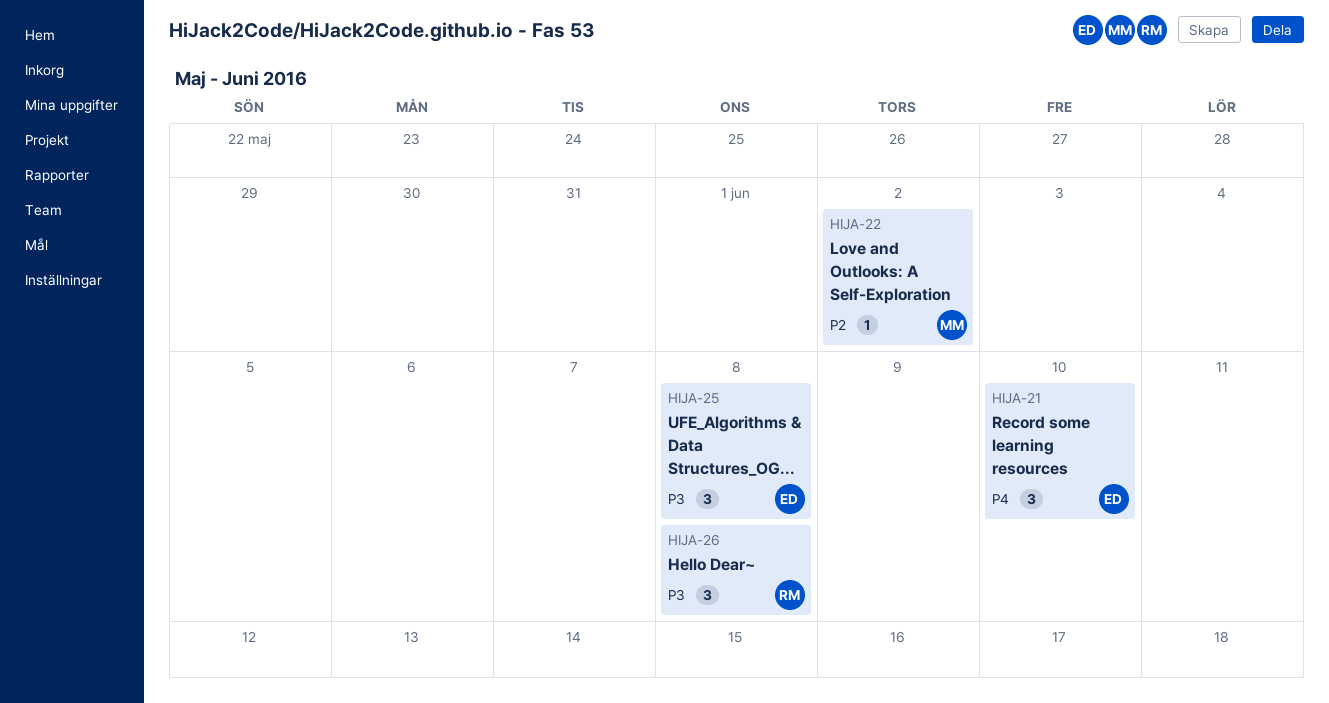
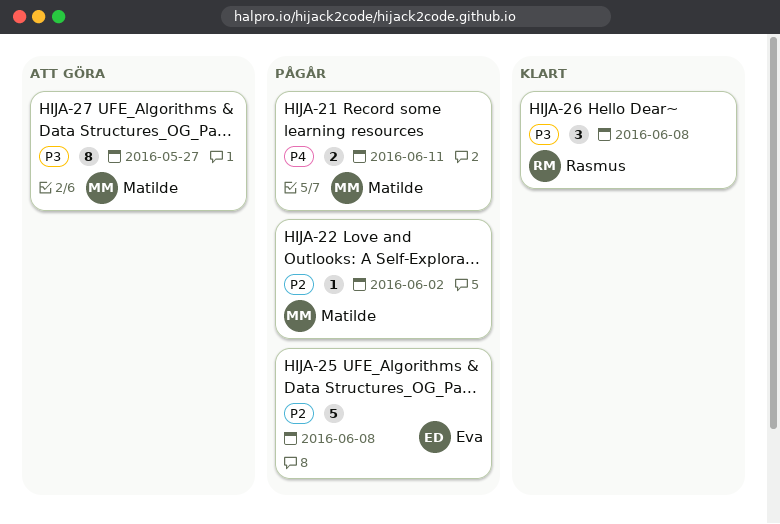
HIJA-21, owner: Eva -> Matilde
HIJA-21, estimate: 3 -> 2
HIJA-21, due: Jun 10 -> Jun 11
HIJA-25, priority: P3 -> P2
HIJA-25, estimate: 3 -> 5
HIJA-27: none -> present

